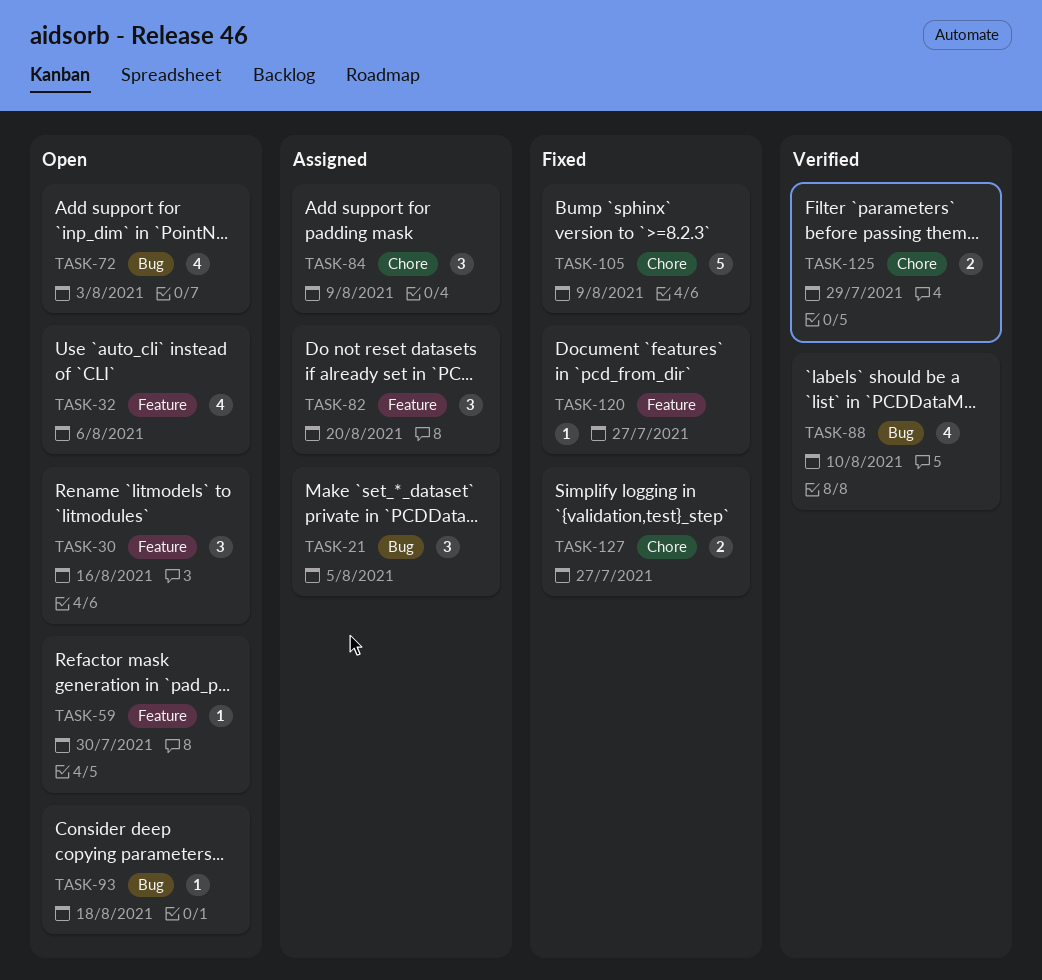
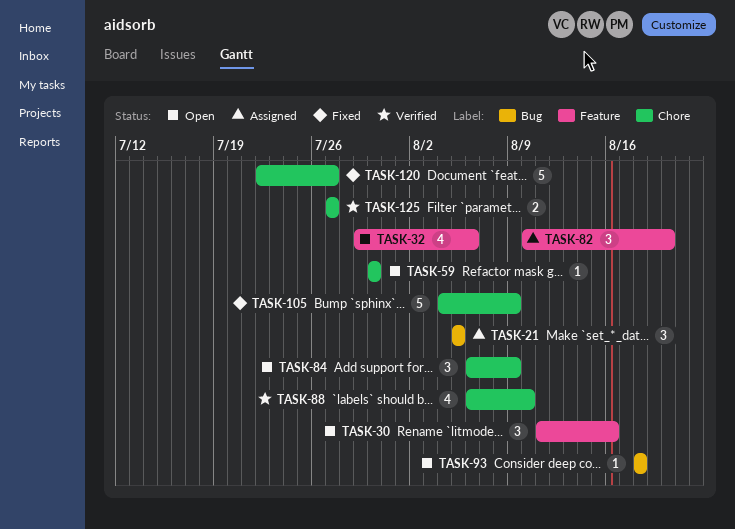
TASK-59, label: Feature -> Chore
TASK-72: present -> none
TASK-84, status: Assigned -> Open
TASK-88, label: Bug -> Chore
TASK-120, label: Feature -> Chore
TASK-120, estimate: 1 -> 5
TASK-125, due: Jul 29 -> Jul 27
TASK-127: present -> none

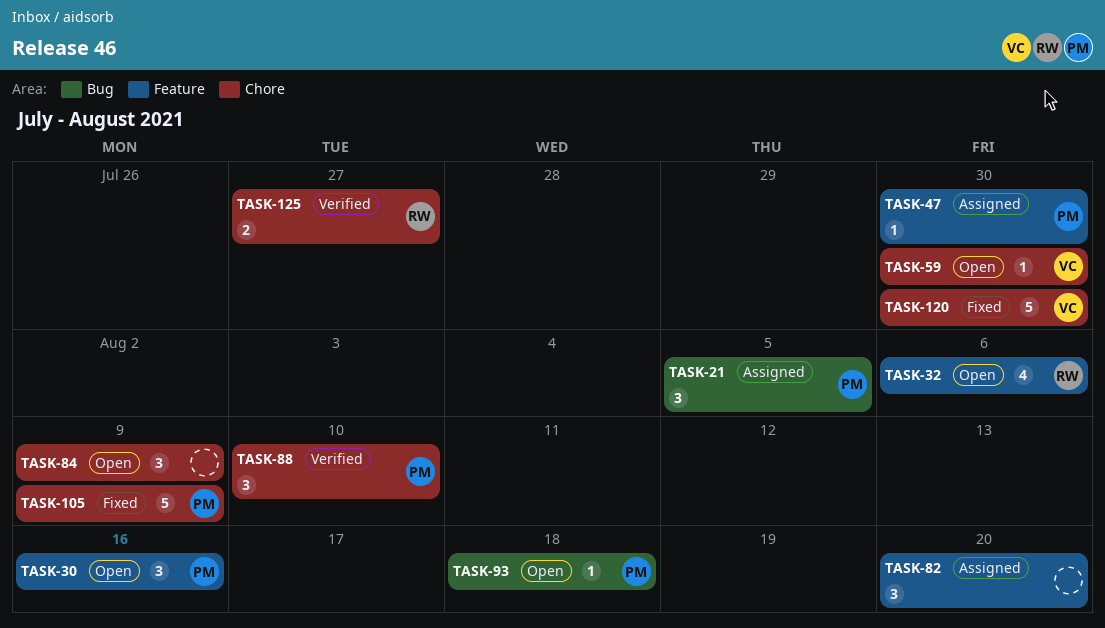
TASK-47: none -> present
TASK-88, estimate: 4 -> 3
TASK-120, due: Jul 27 -> Jul 30

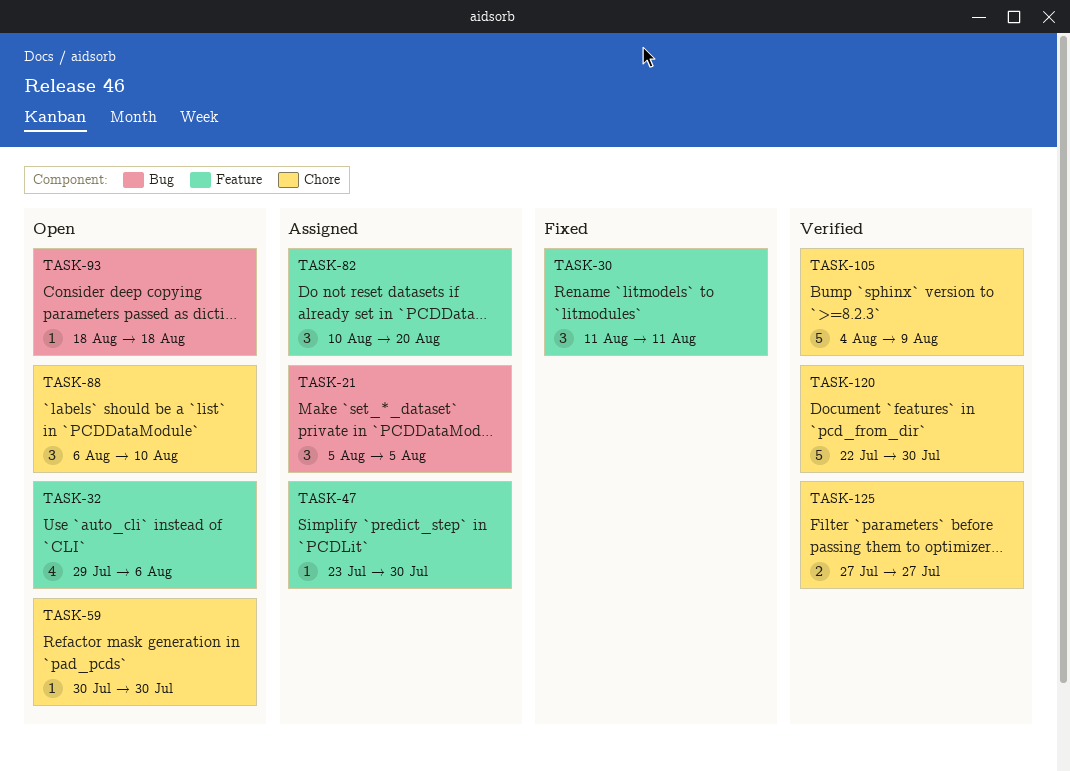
TASK-30, status: Open -> Fixed
TASK-30, due: Aug 16 -> Aug 11
TASK-84: present -> none
TASK-88, status: Verified -> Open
TASK-105, status: Fixed -> Verified
TASK-120, status: Fixed -> Verified

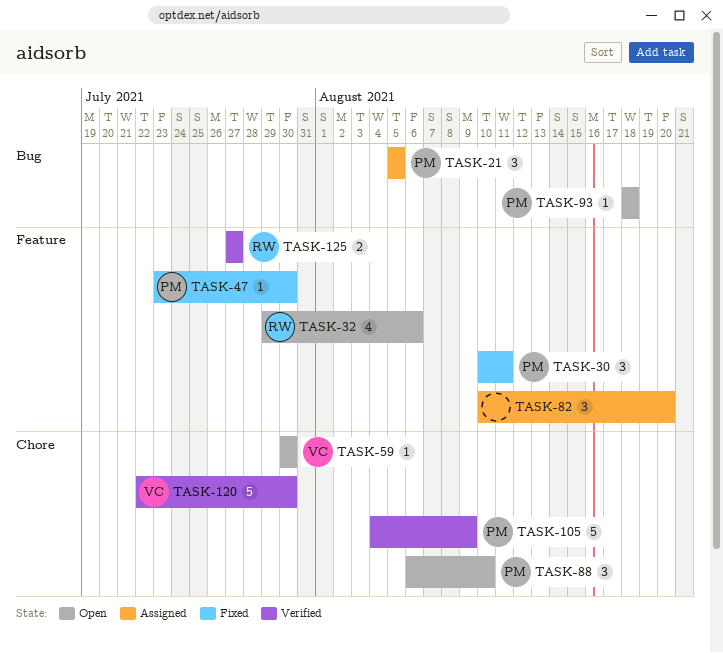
TASK-30, start: Aug 11 -> Aug 10
TASK-47, status: Assigned -> Fixed
TASK-125, label: Chore -> Feature

